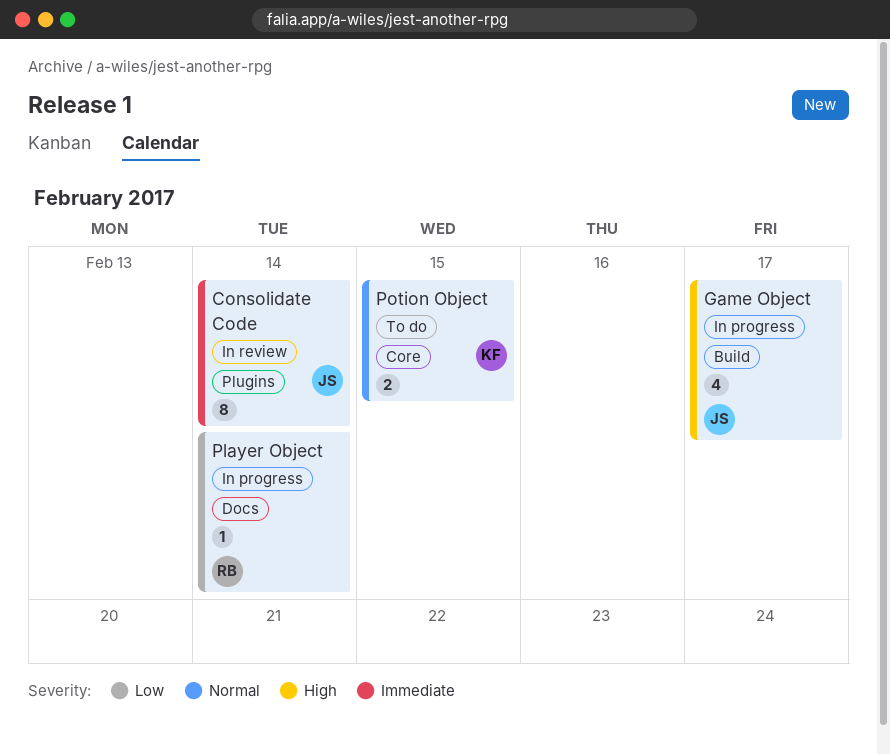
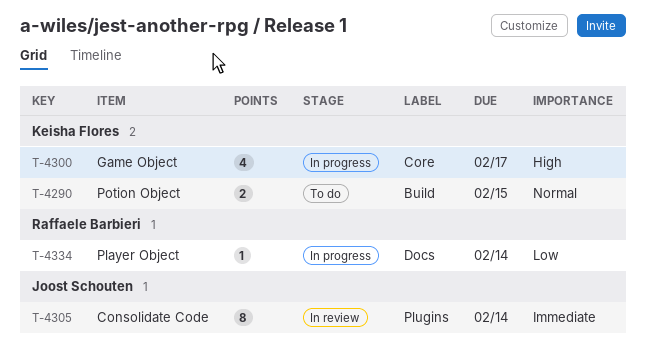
Game Object, owner: Joost Schouten -> Keisha Flores
Game Object, label: Build -> Core
Potion Object, label: Core -> Build

